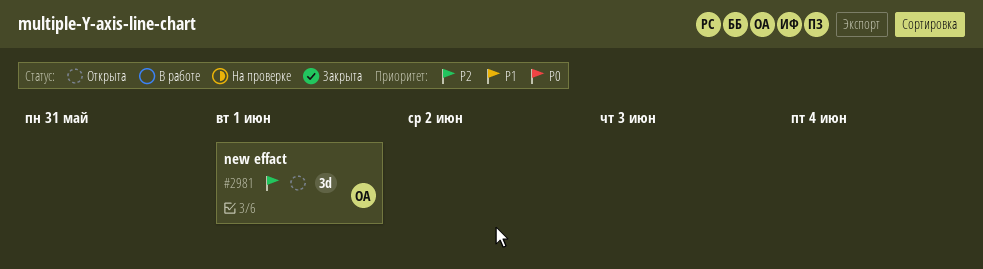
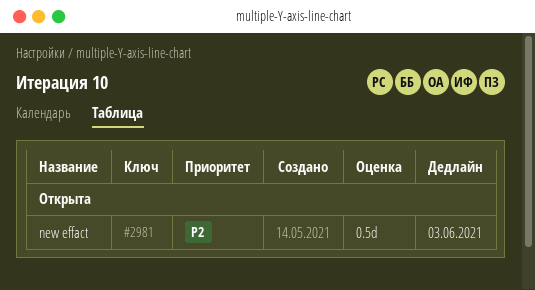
#2981, estimate: 3d -> 0.5d
#2981, due: Jun 1 -> Jun 3

